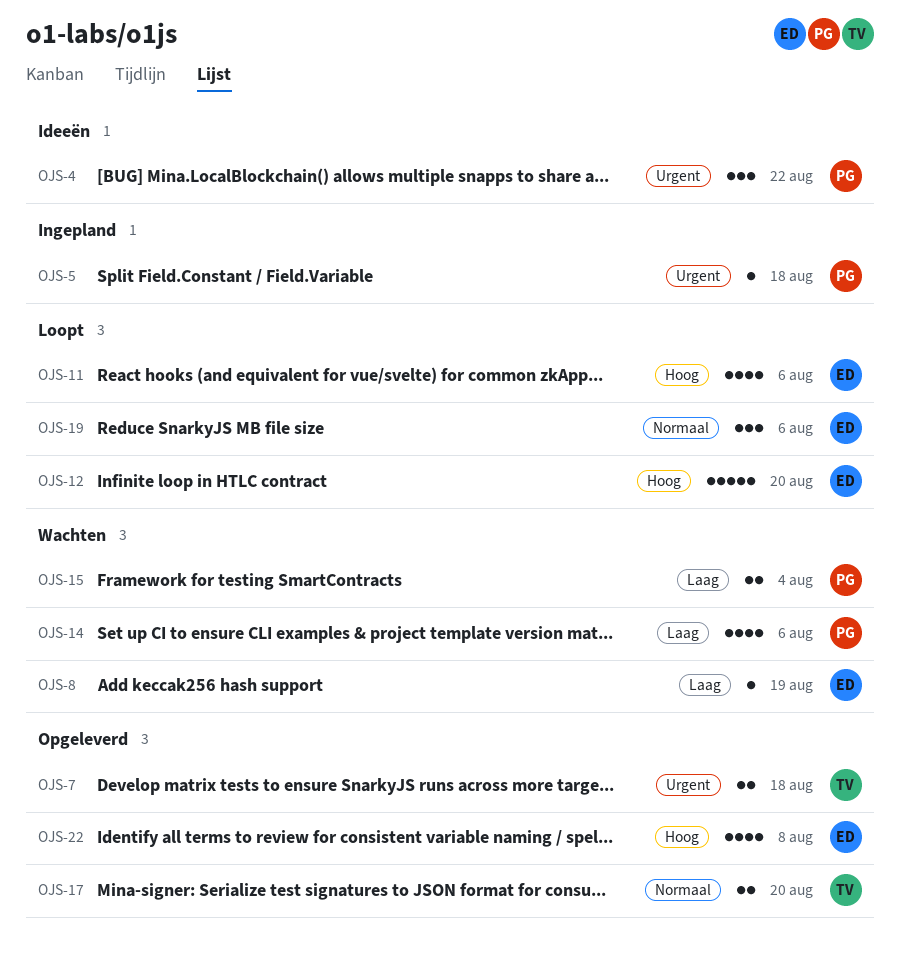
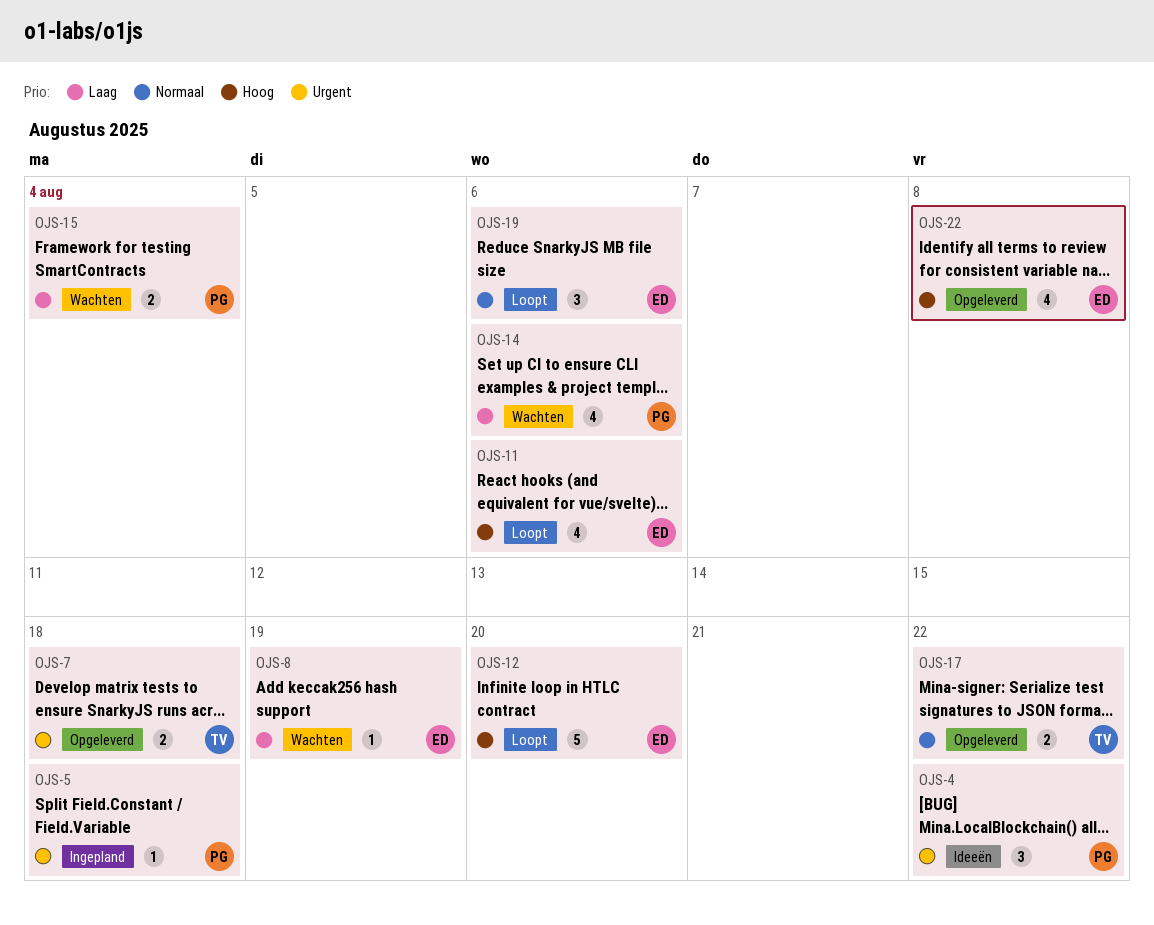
OJS-17, due: Aug 20 -> Aug 22

